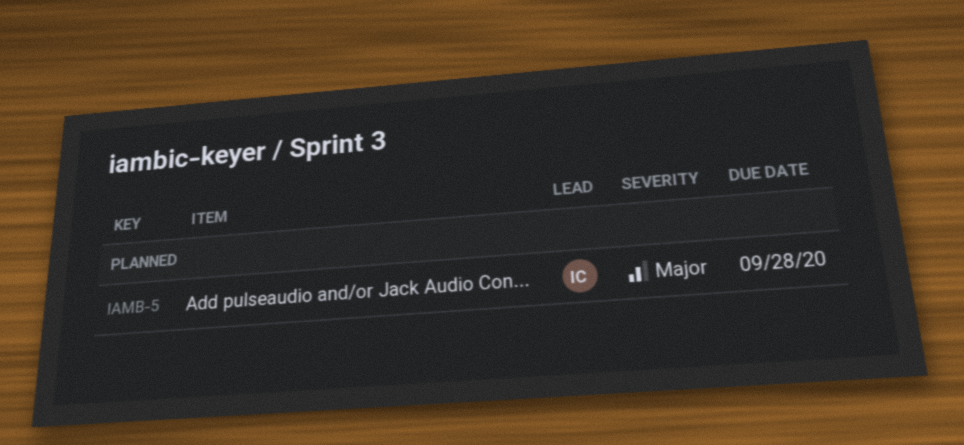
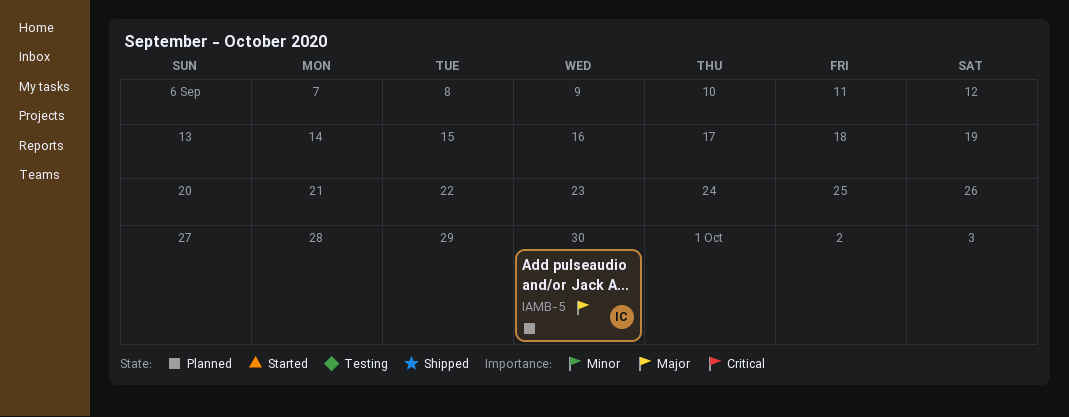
IAMB-5, due: Sep 28 -> Sep 30

